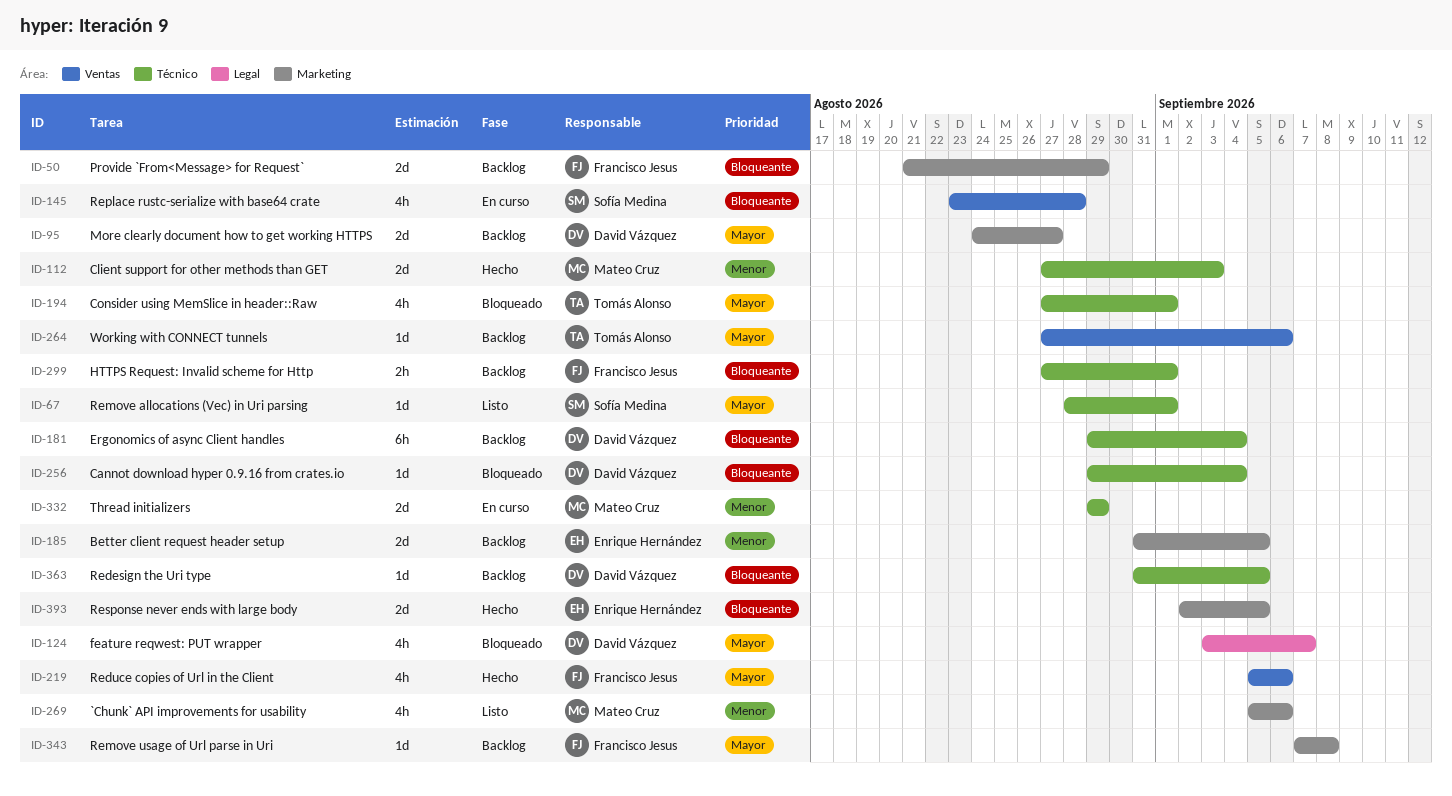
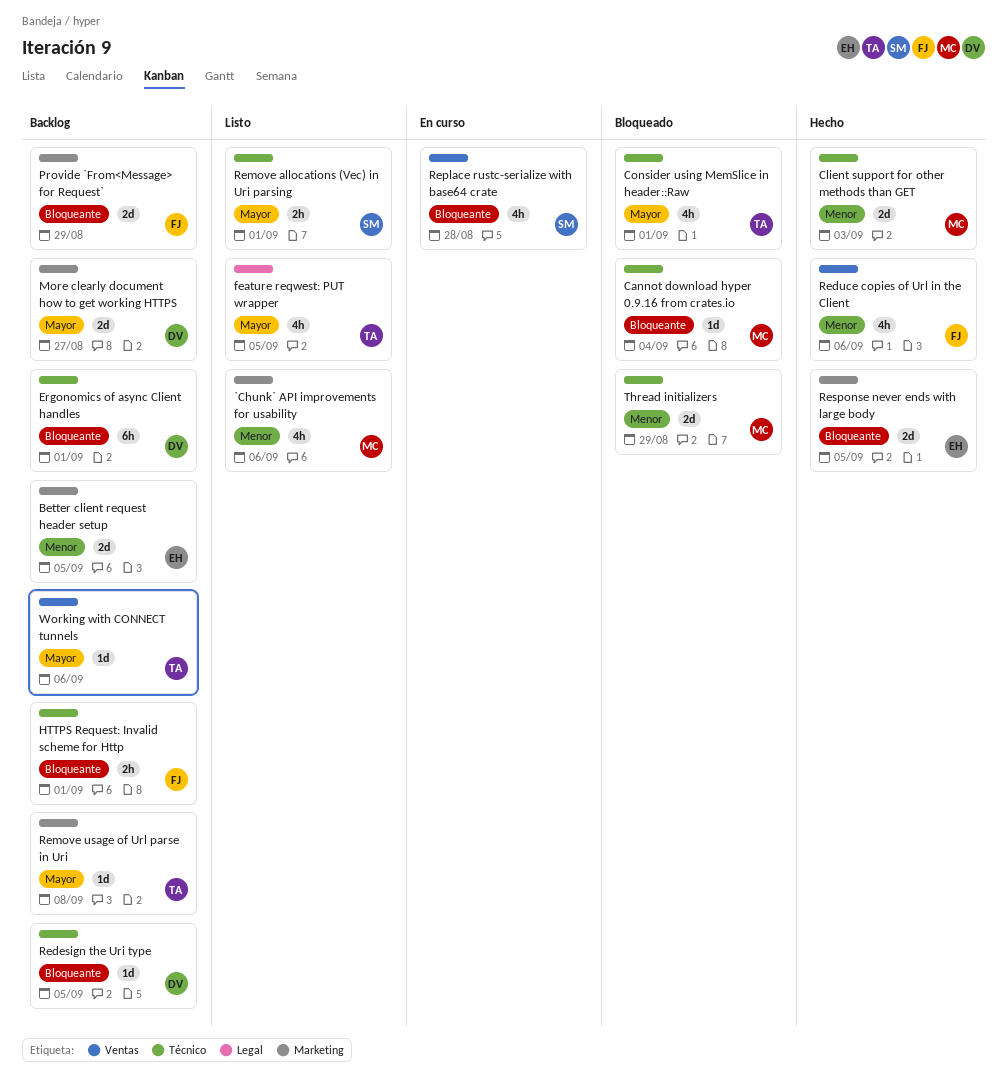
Cannot download hyper 0.9.16 from crates.io, owner: David Vázquez -> Mateo Cruz
Ergonomics of async Client handles, due: Sep 4 -> Sep 1
feature reqwest: PUT wrapper, status: Bloqueado -> Listo
feature reqwest: PUT wrapper, owner: David Vázquez -> Tomás Alonso
feature reqwest: PUT wrapper, due: Sep 7 -> Sep 5
Reduce copies of Url in the Client, priority: Mayor -> Menor
Remove allocations (Vec) in Uri parsing, estimate: 1d -> 2h
Remove usage of Url parse in Uri, owner: Francisco Jesus -> Tomás Alonso
Thread initializers, status: En curso -> Bloqueado

